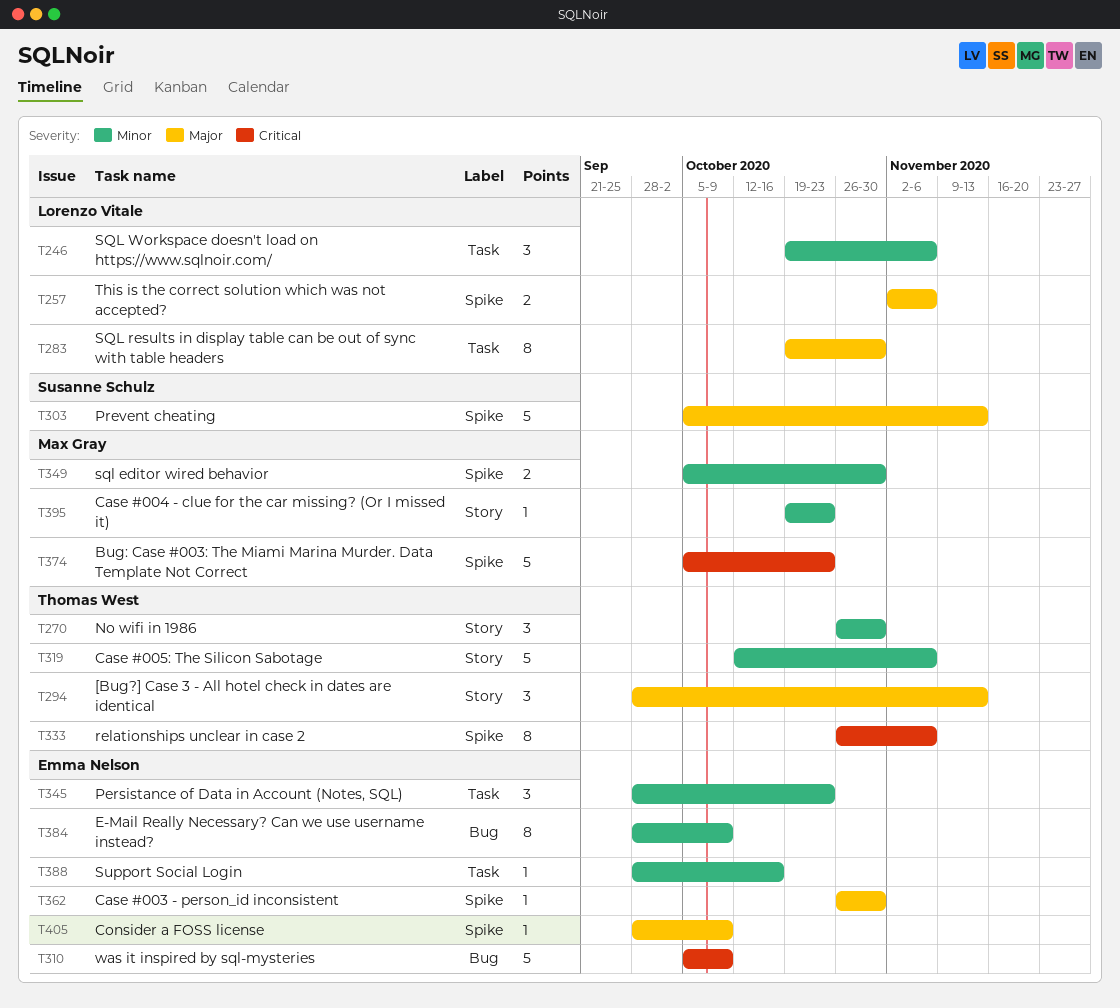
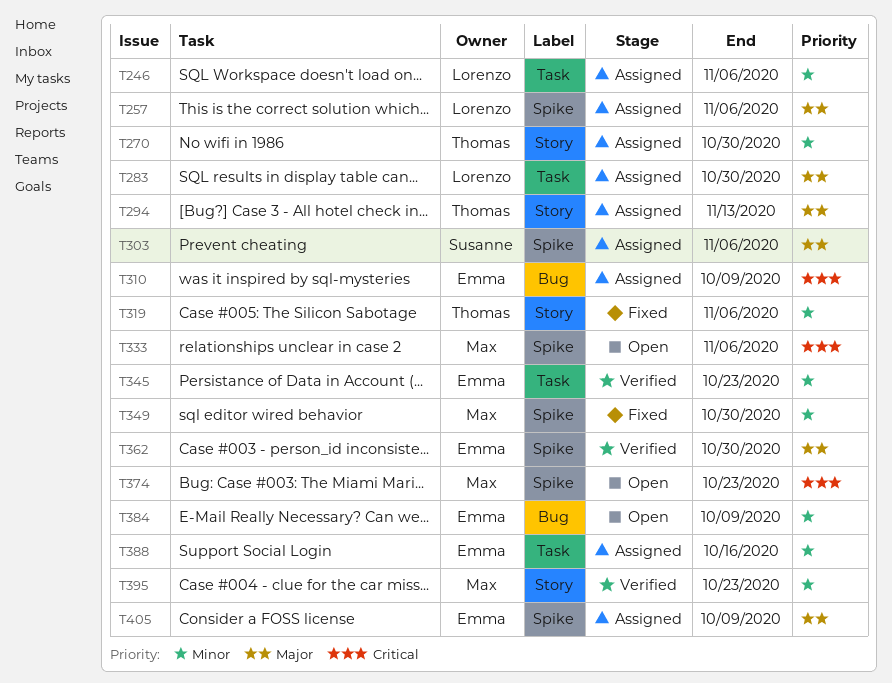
T303, due: Nov 13 -> Nov 6
T333, owner: Thomas West -> Max Gray

